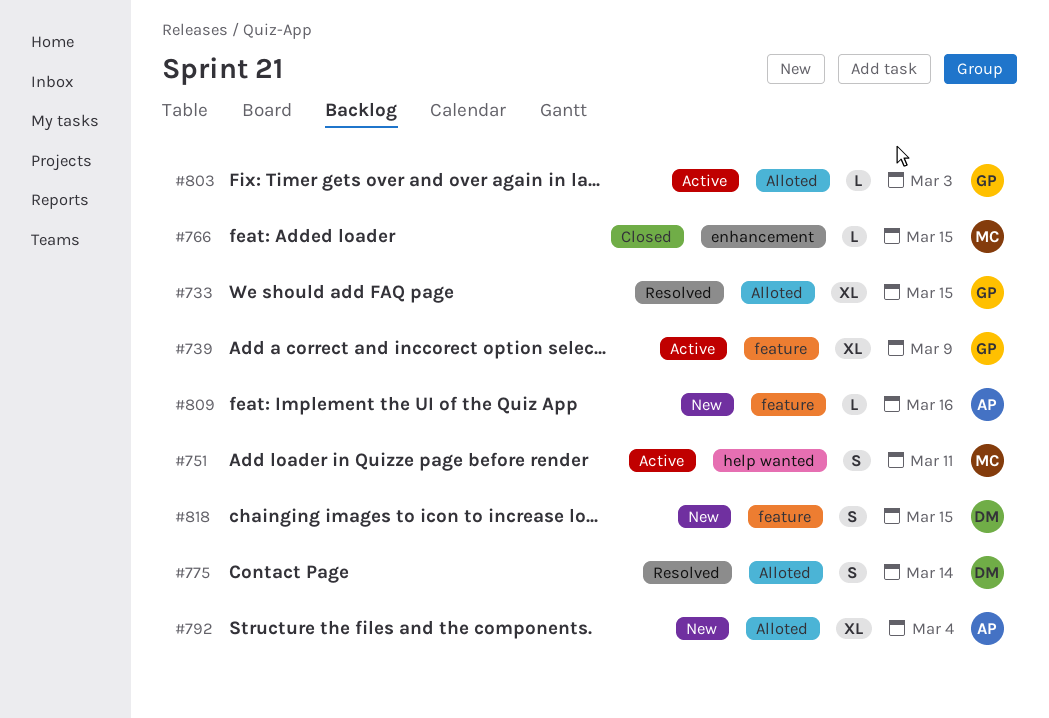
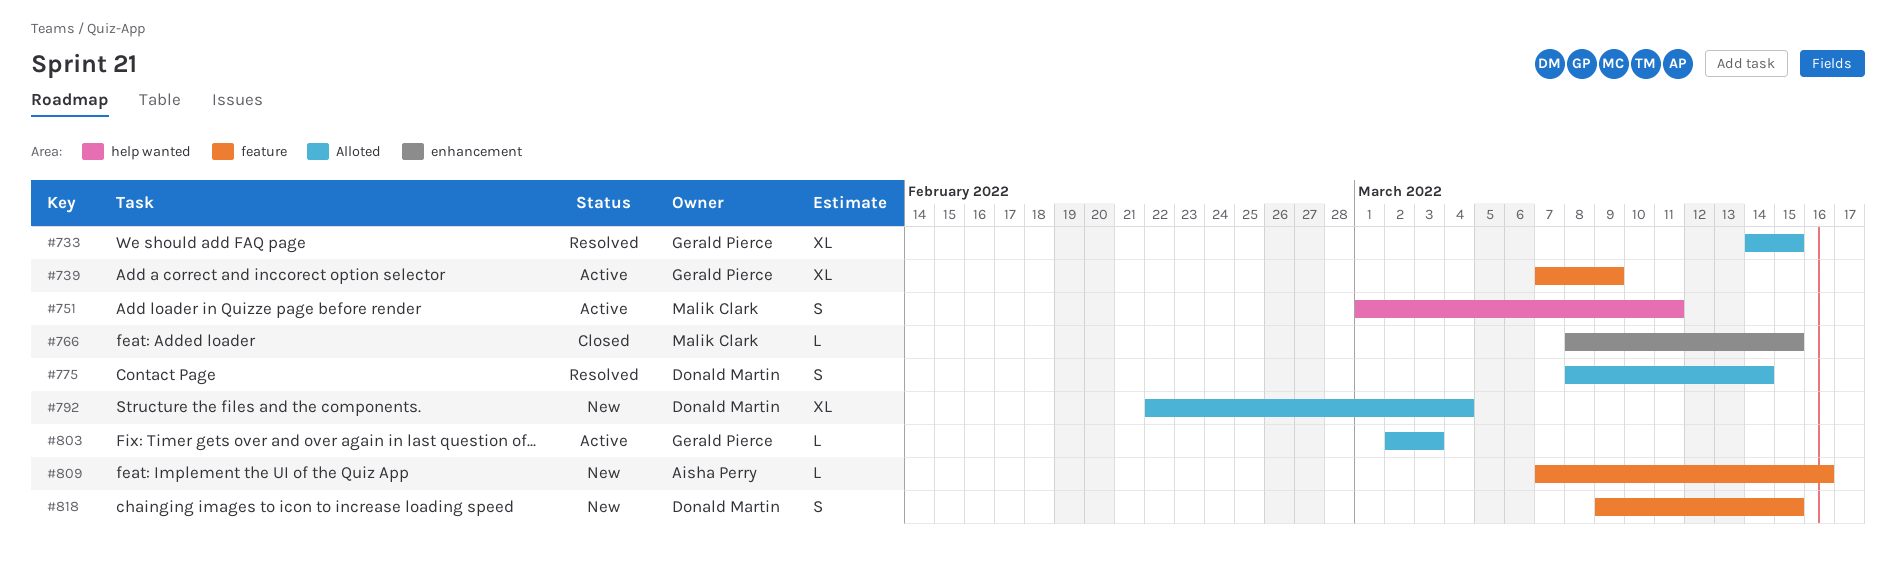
#792, owner: Aisha Perry -> Donald Martin

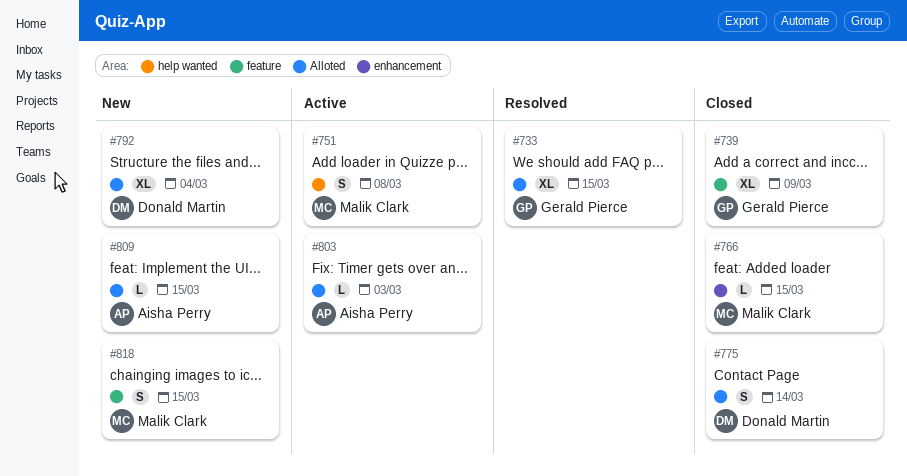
#739, status: Active -> Closed
#751, due: Mar 11 -> Mar 8
#775, status: Resolved -> Closed
#803, owner: Gerald Pierce -> Aisha Perry
#809, label: feature -> Alloted
#809, due: Mar 16 -> Mar 15
#818, owner: Donald Martin -> Malik Clark

